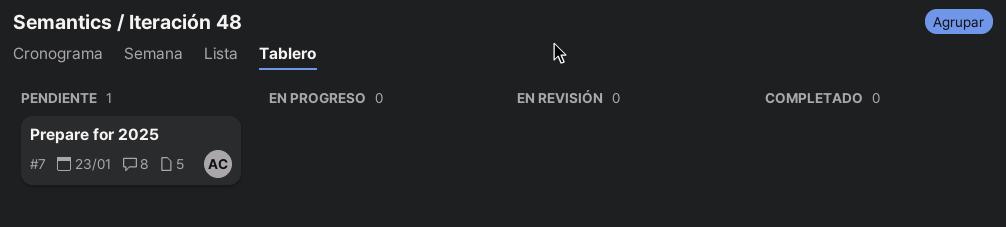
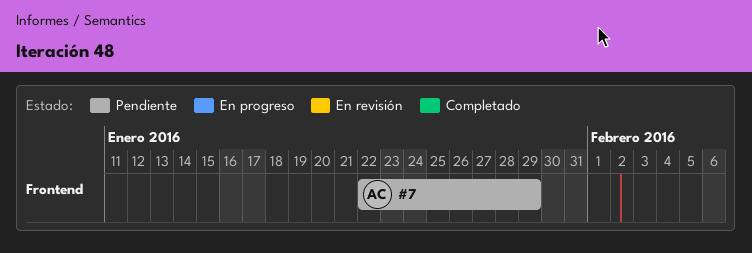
#7, due: Jan 23 -> Jan 29

